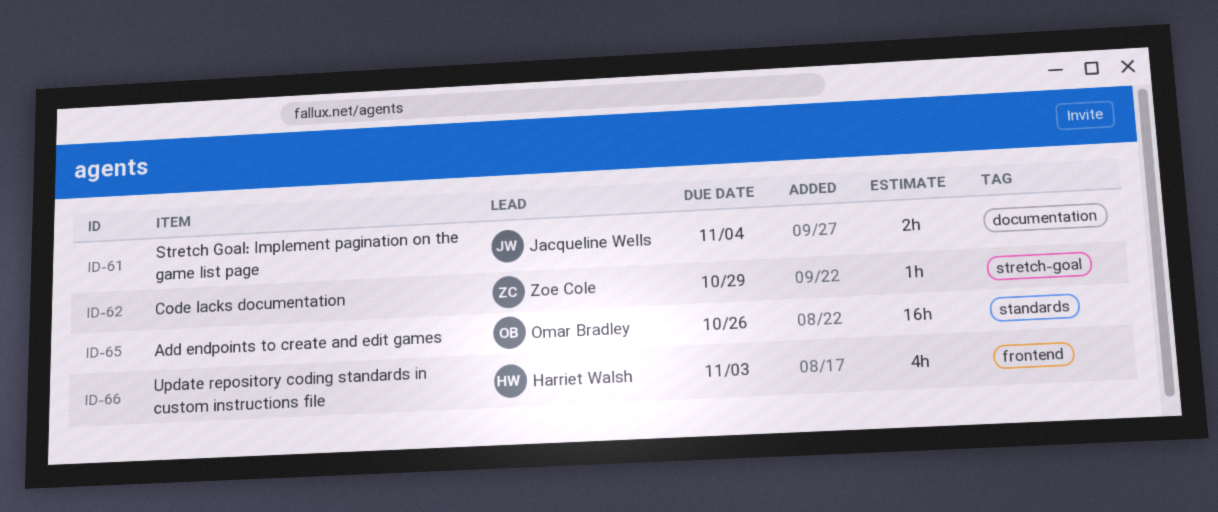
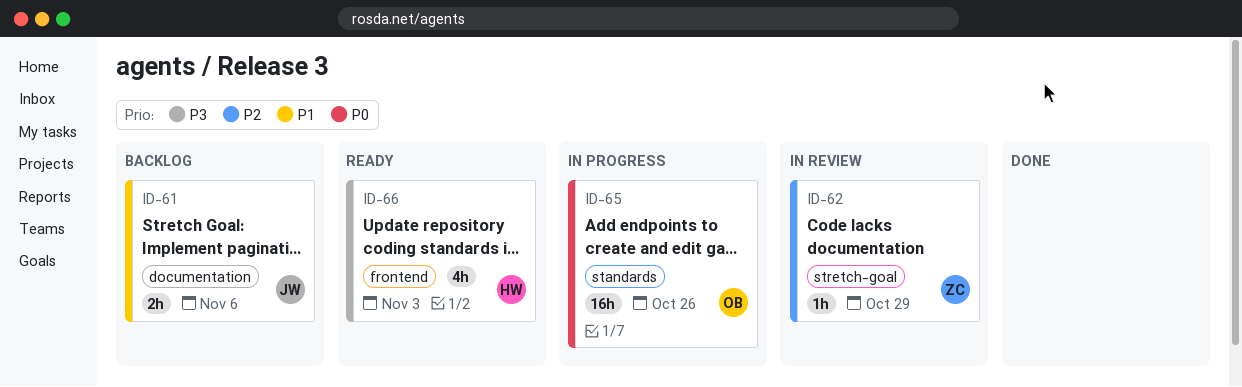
ID-61, due: Nov 4 -> Nov 6

